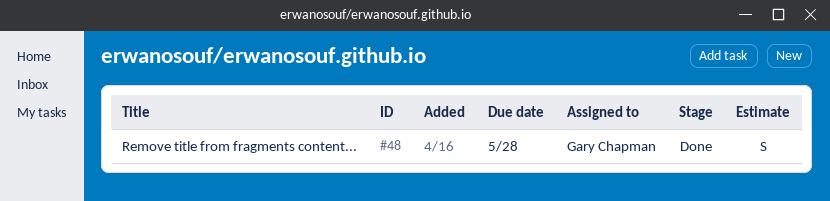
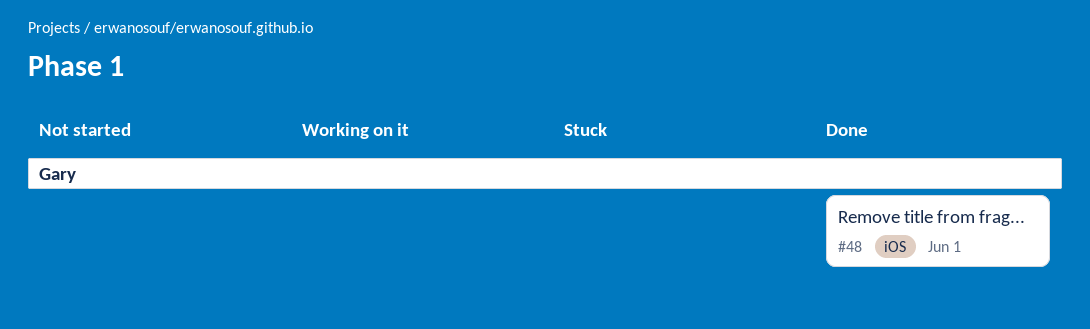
#48, due: May 28 -> Jun 1

